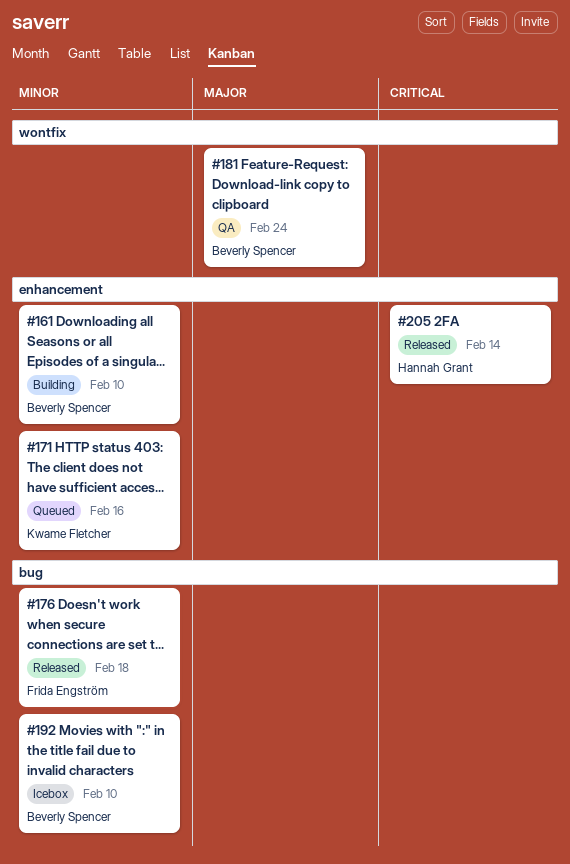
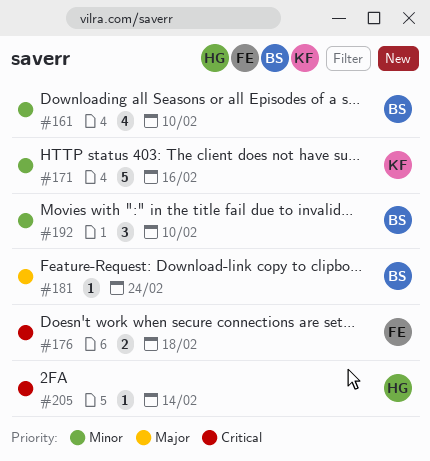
#176, priority: Minor -> Critical

